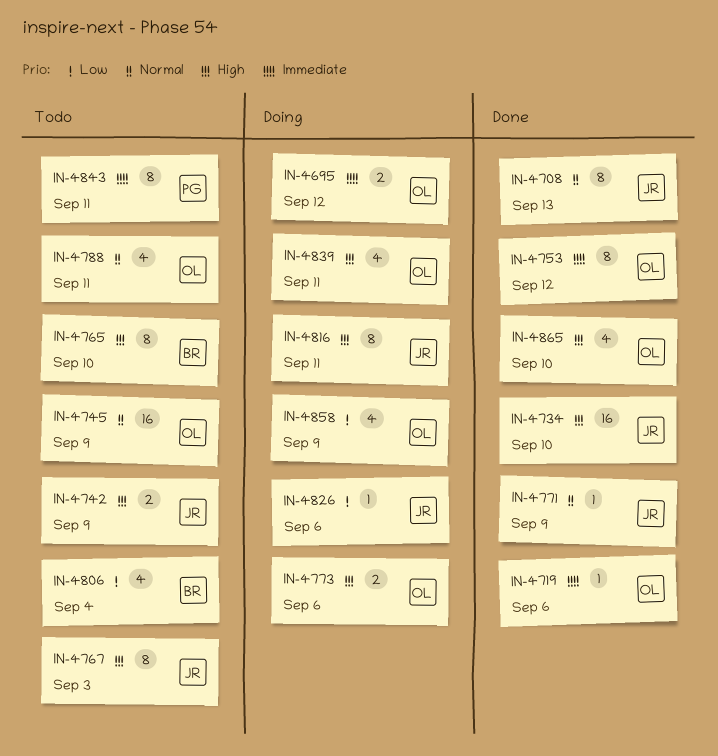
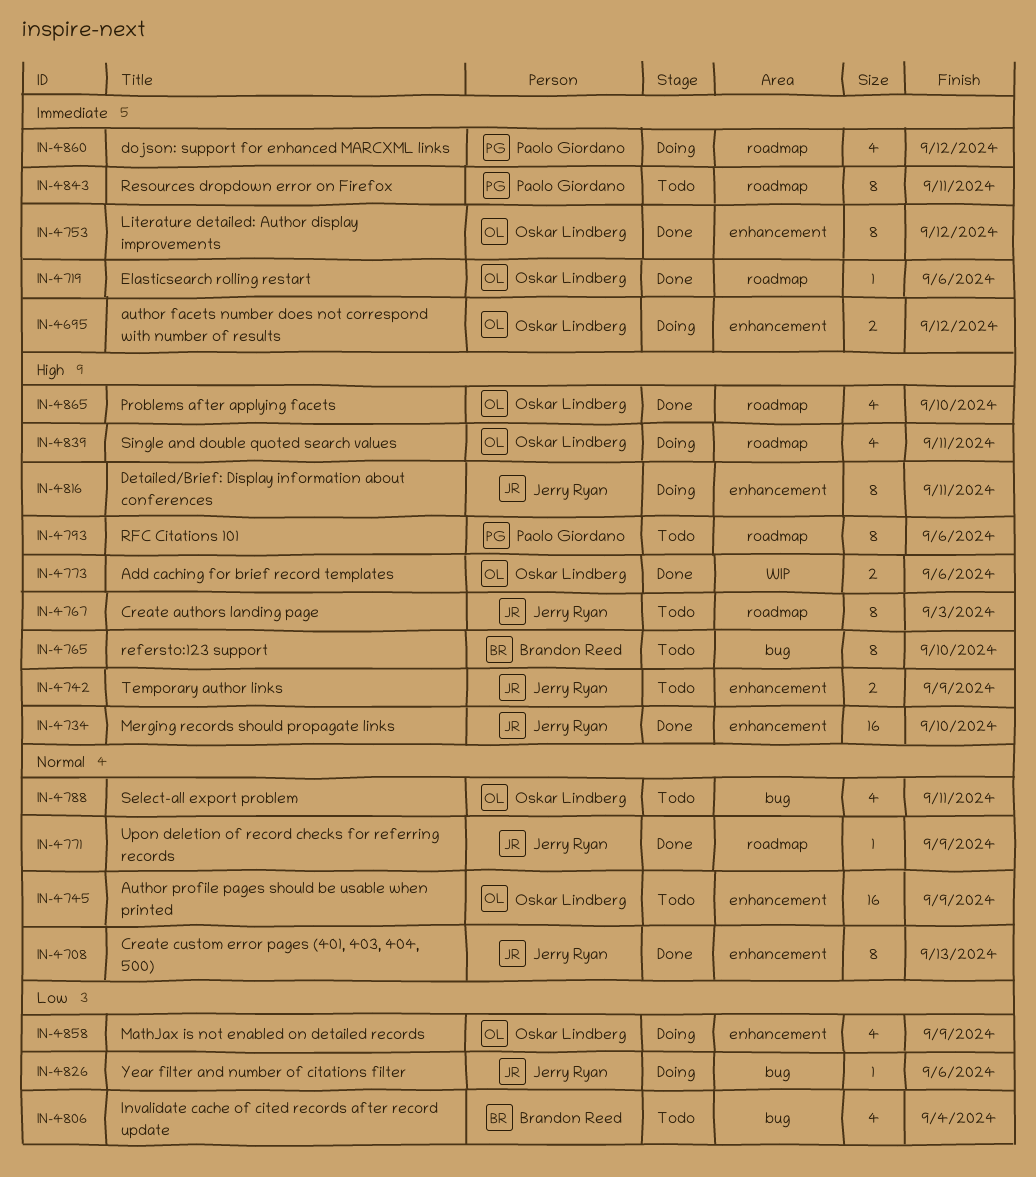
IN-4773, status: Doing -> Done
IN-4793: none -> present
IN-4860: none -> present

